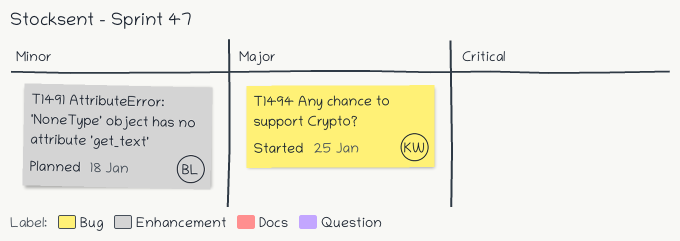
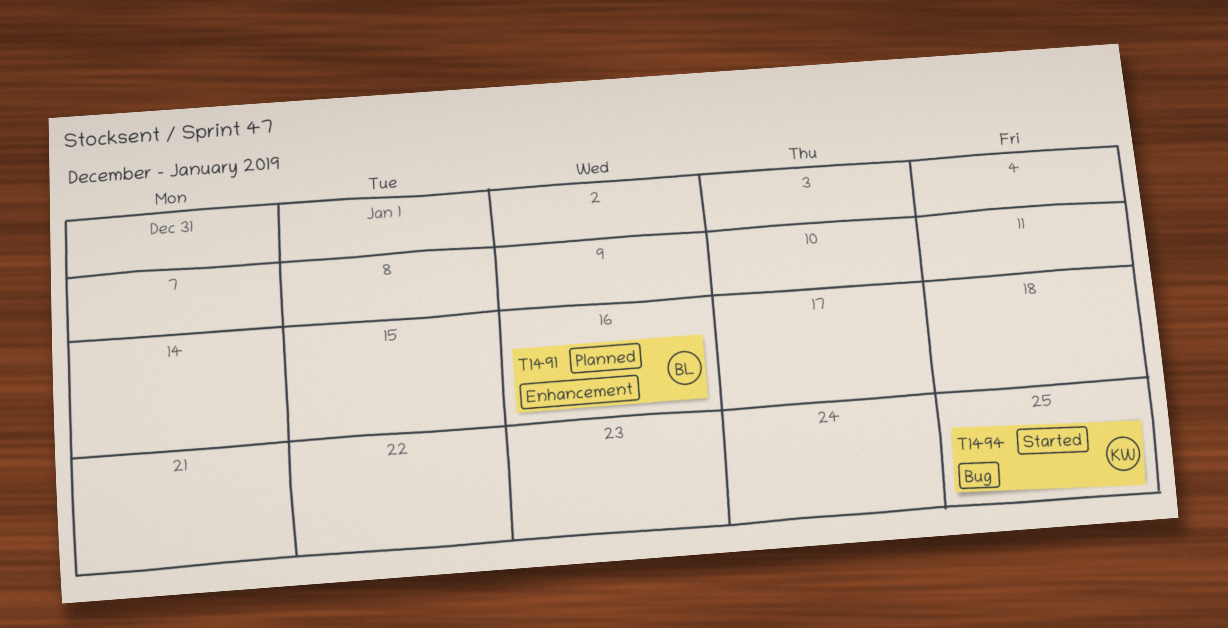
T1491, due: Jan 18 -> Jan 16

